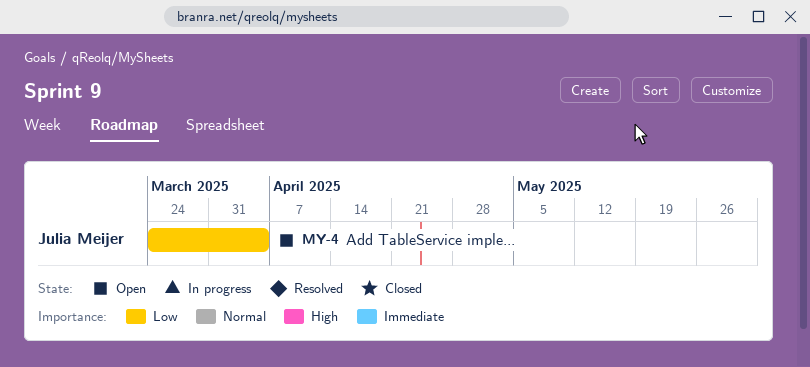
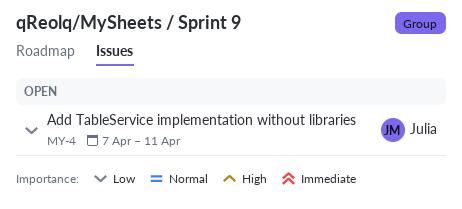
MY-4, start: Mar 24 -> Apr 7
MY-4, due: Apr 4 -> Apr 11

